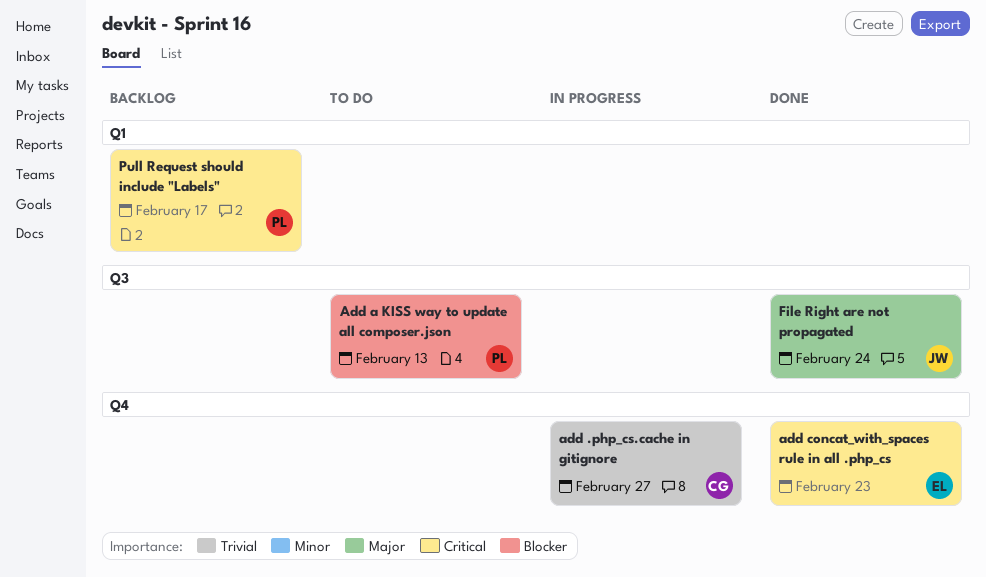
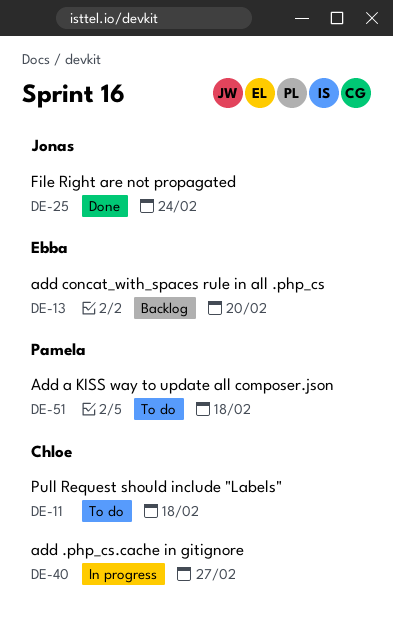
Add a KISS way to update all composer.json, due: Feb 13 -> Feb 18
add concat_with_spaces rule in all .php_cs, status: Done -> Backlog
add concat_with_spaces rule in all .php_cs, due: Feb 23 -> Feb 20
Pull Request should include "Labels", status: Backlog -> To do
Pull Request should include "Labels", owner: Pamela -> Chloe
Pull Request should include "Labels", due: Feb 17 -> Feb 18

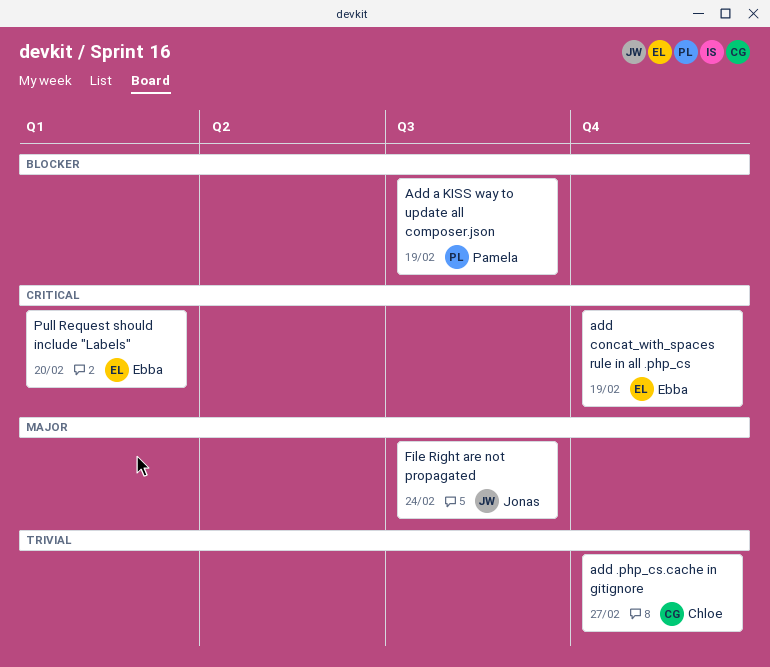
Add a KISS way to update all composer.json, due: Feb 18 -> Feb 19
add concat_with_spaces rule in all .php_cs, due: Feb 20 -> Feb 19
Pull Request should include "Labels", owner: Chloe -> Ebba
Pull Request should include "Labels", due: Feb 18 -> Feb 20

